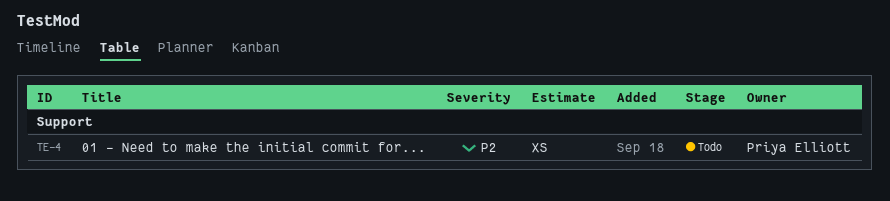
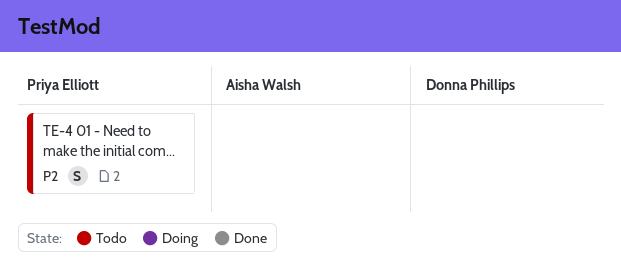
TE-4, estimate: XS -> S

